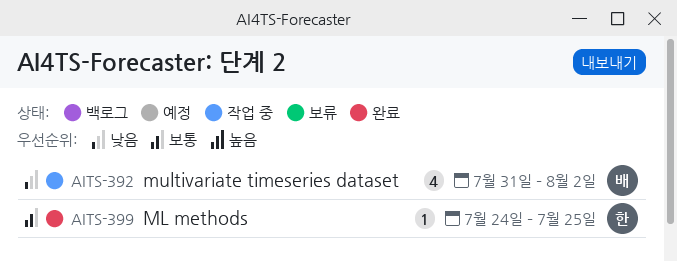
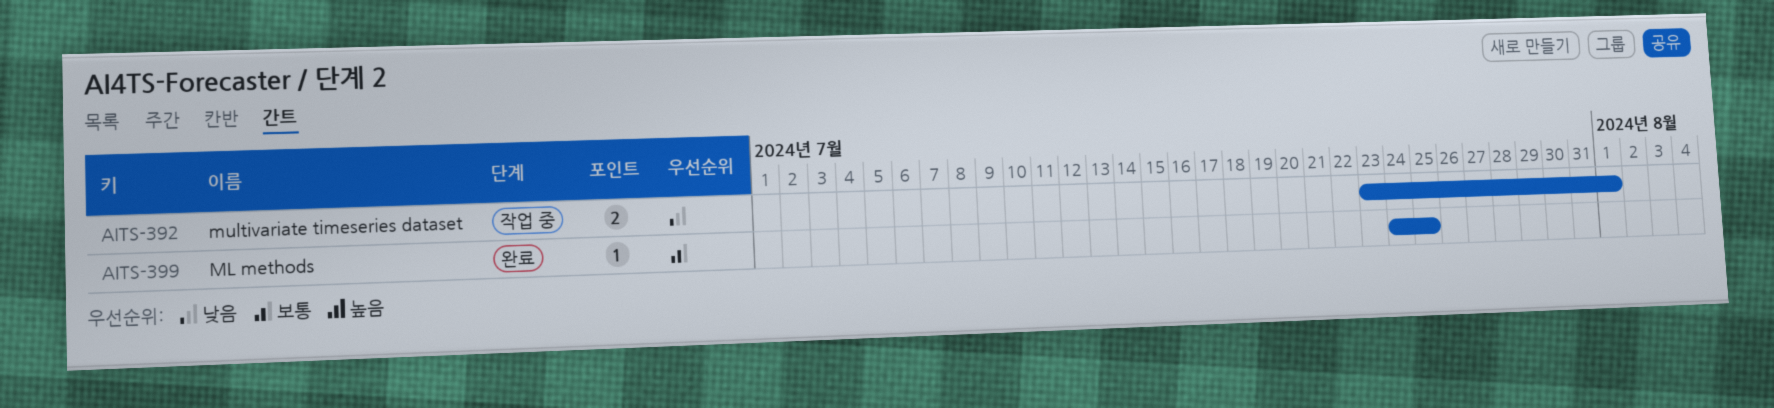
AITS-392, estimate: 4 -> 2
AITS-392, start: Jul 31 -> Jul 23
AITS-392, due: Aug 2 -> Aug 1

